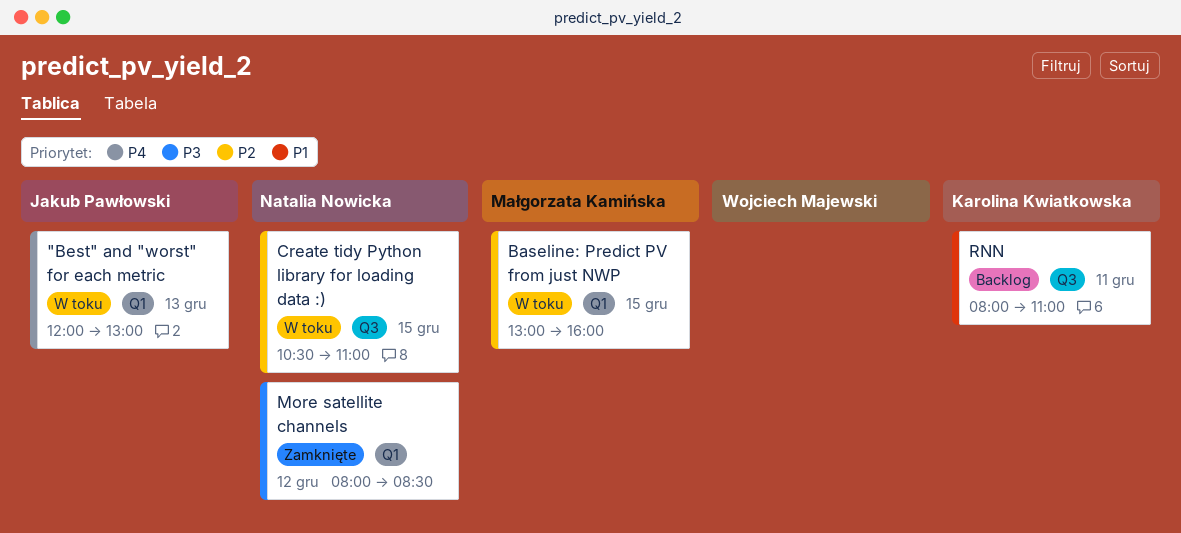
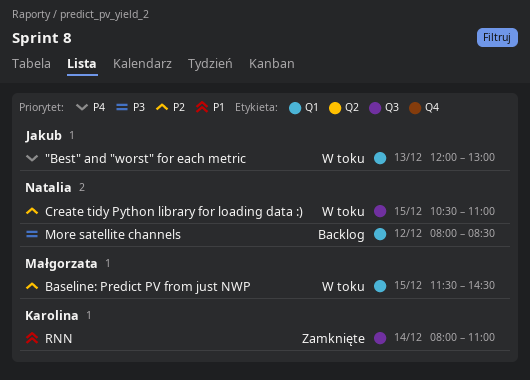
Baseline: Predict PV from just NWP, begins: 13:00 -> 11:30
Baseline: Predict PV from just NWP, ends: 16:00 -> 14:30
More satellite channels, status: Zamknięte -> Backlog
RNN, status: Backlog -> Zamknięte
RNN, day: Dec 11 -> Dec 14

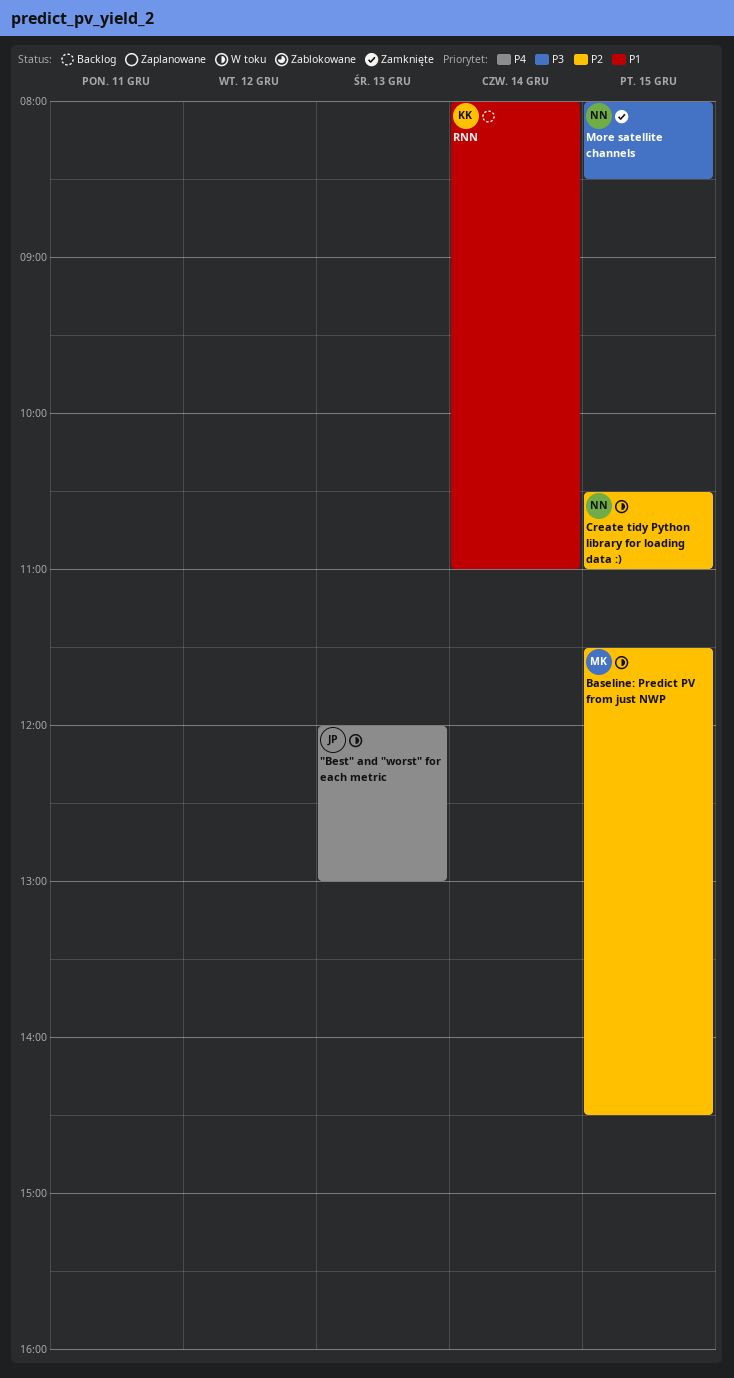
More satellite channels, status: Backlog -> Zamknięte
More satellite channels, day: Dec 12 -> Dec 15
RNN, status: Zamknięte -> Backlog

